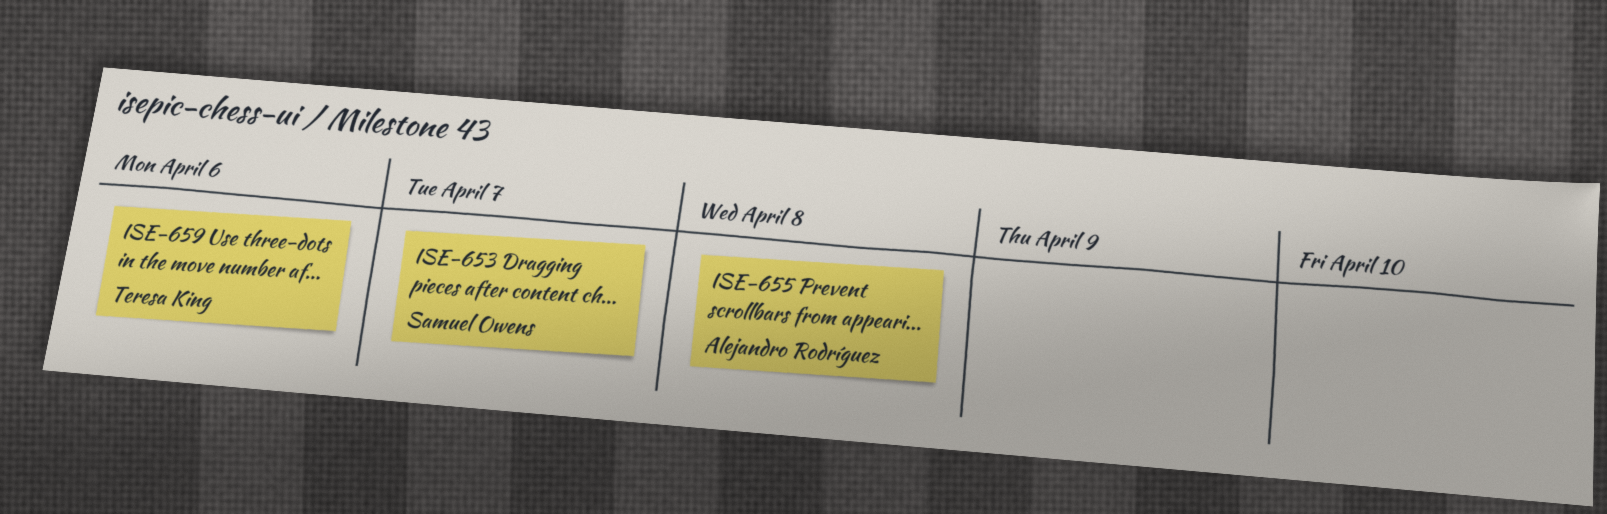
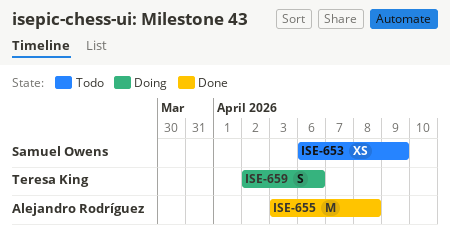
ISE-653, due: Apr 7 -> Apr 9

